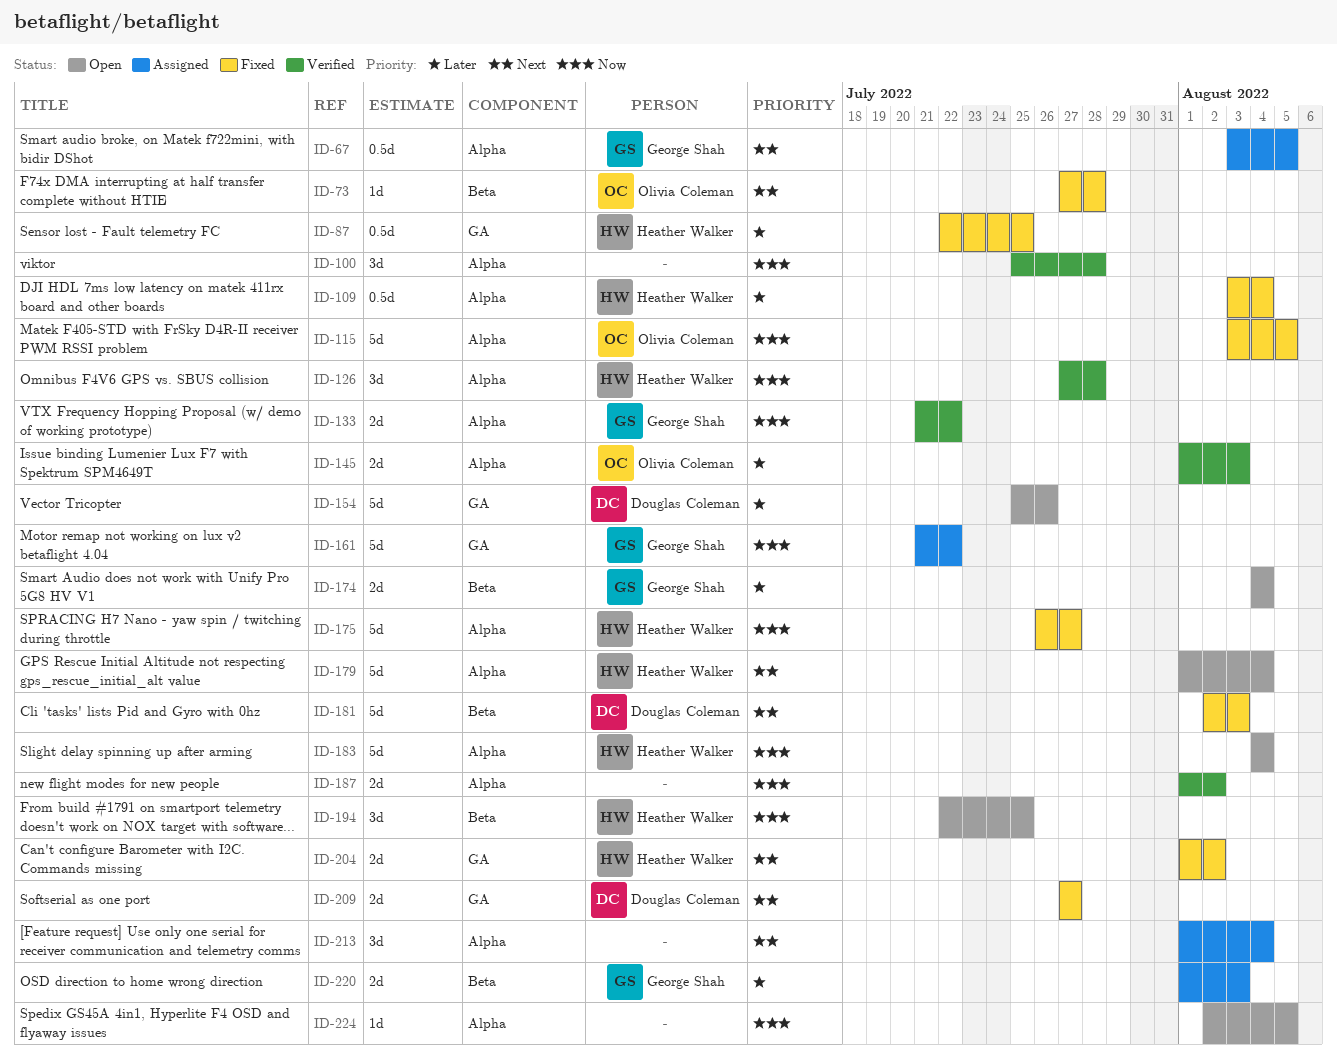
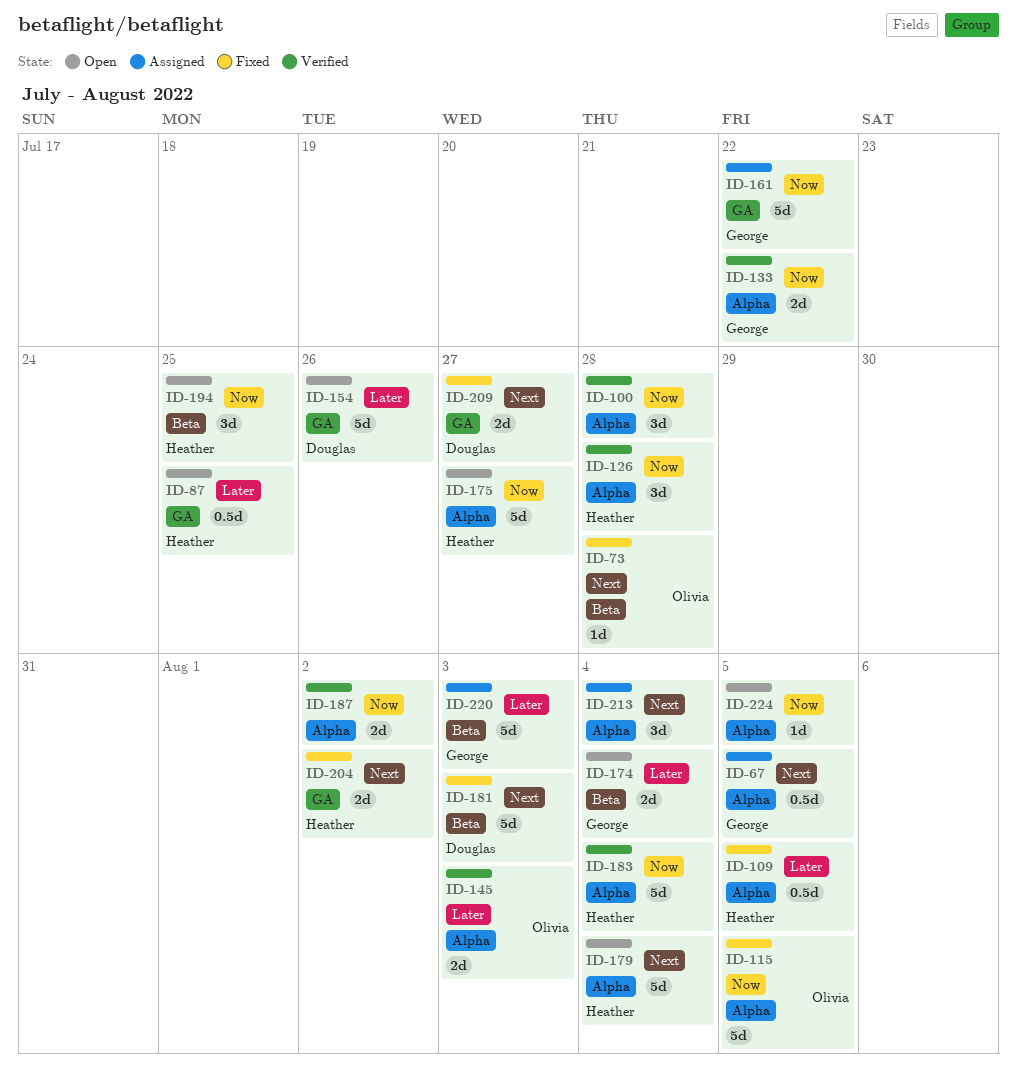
ID-87, status: Fixed -> Open
ID-109, due: Aug 4 -> Aug 5
ID-175, status: Fixed -> Open
ID-183, status: Open -> Verified
ID-220, estimate: 2d -> 5d

